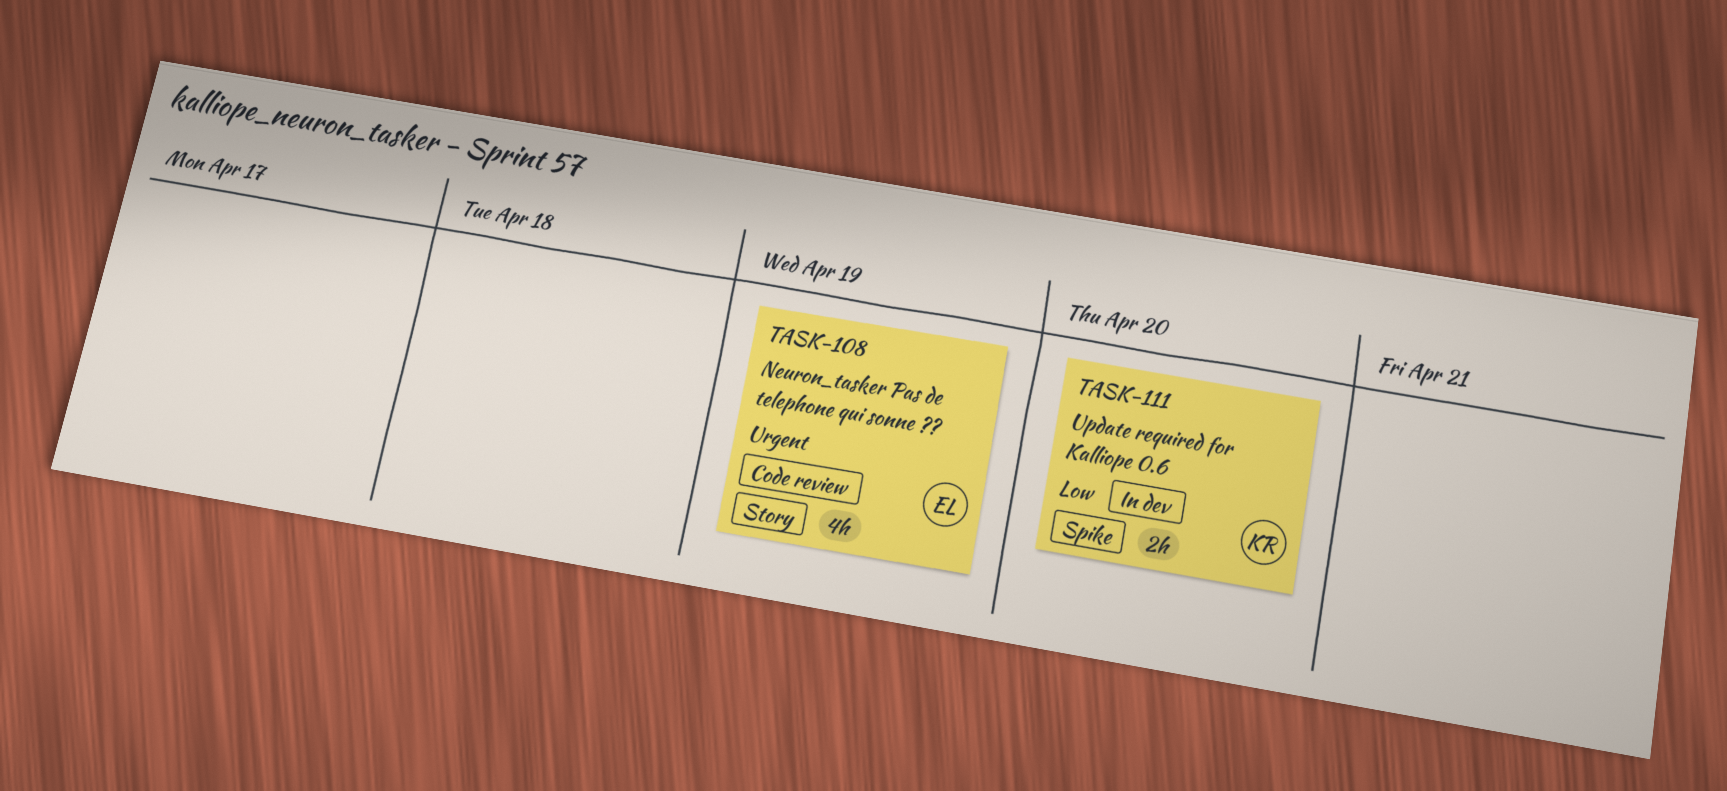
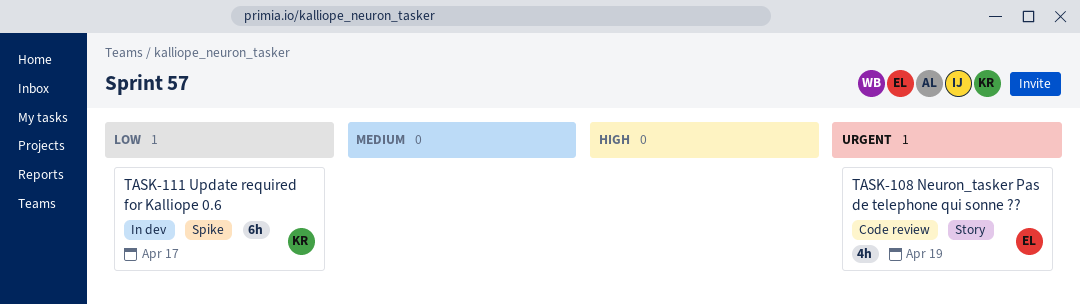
TASK-111, estimate: 2h -> 6h
TASK-111, due: Apr 20 -> Apr 17

